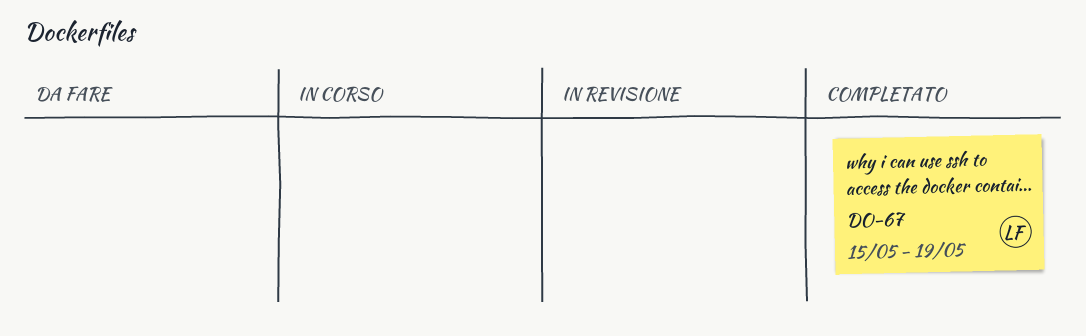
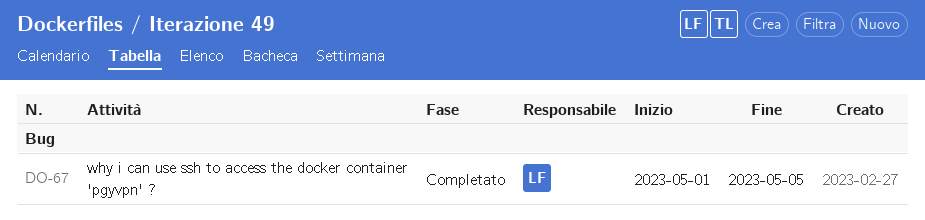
DO-67, start: May 15 -> May 1
DO-67, due: May 19 -> May 5

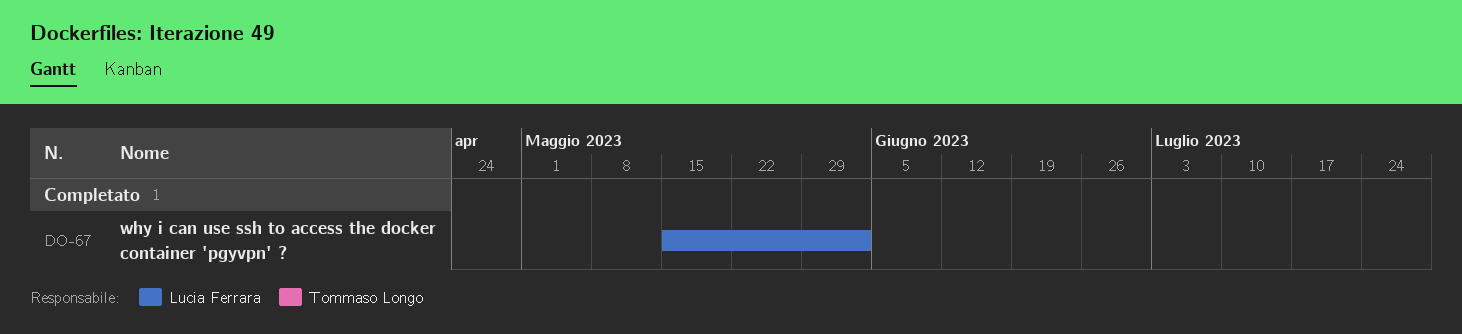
DO-67, start: May 1 -> May 15
DO-67, due: May 5 -> Jun 2

